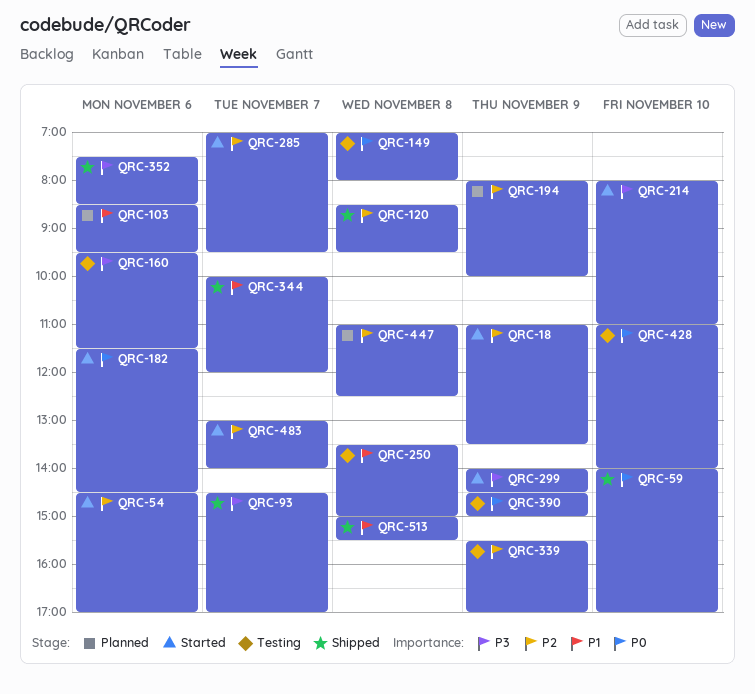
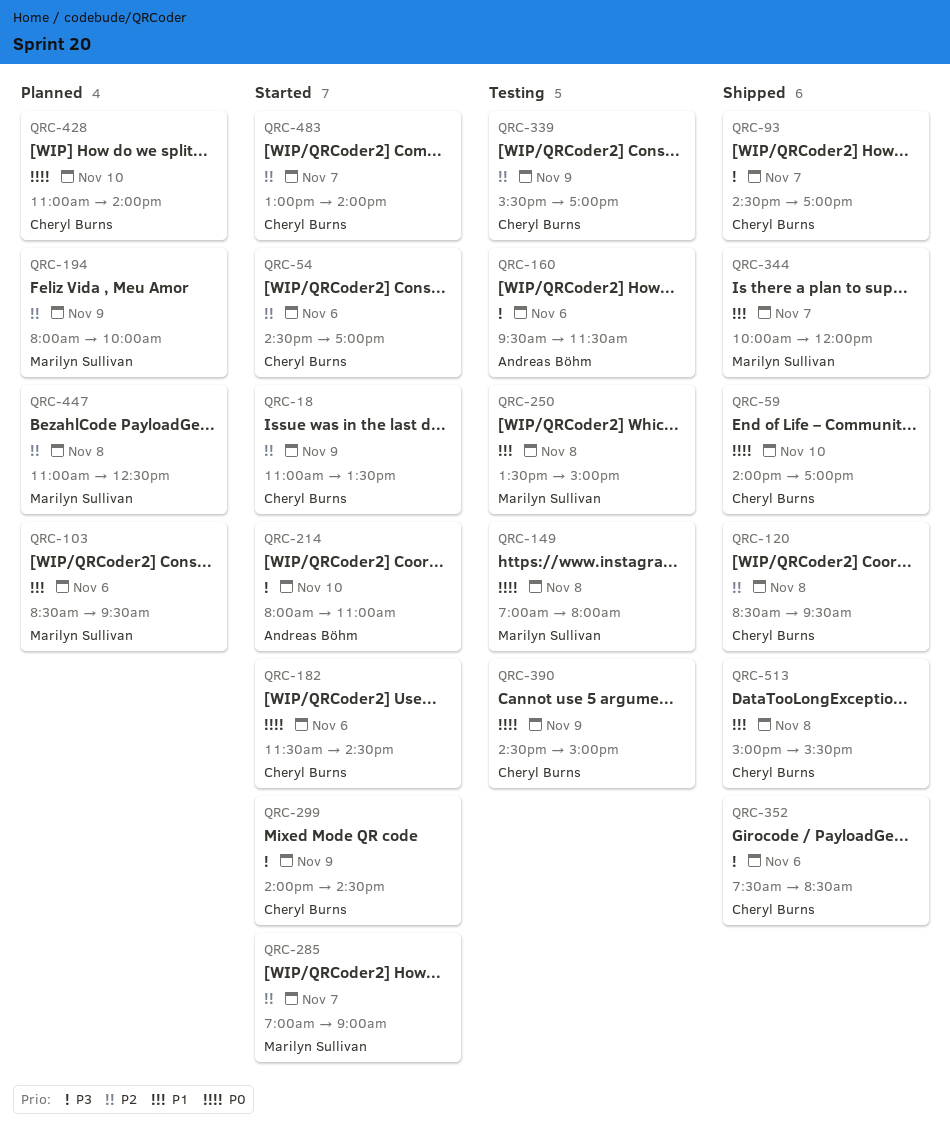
QRC-285, ends: 09:30 -> 09:00
QRC-428, status: Testing -> Planned

